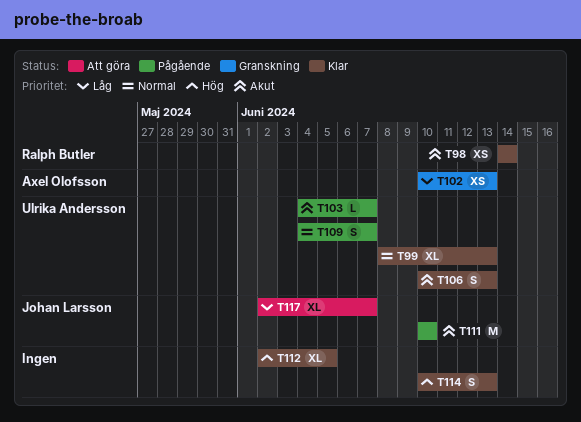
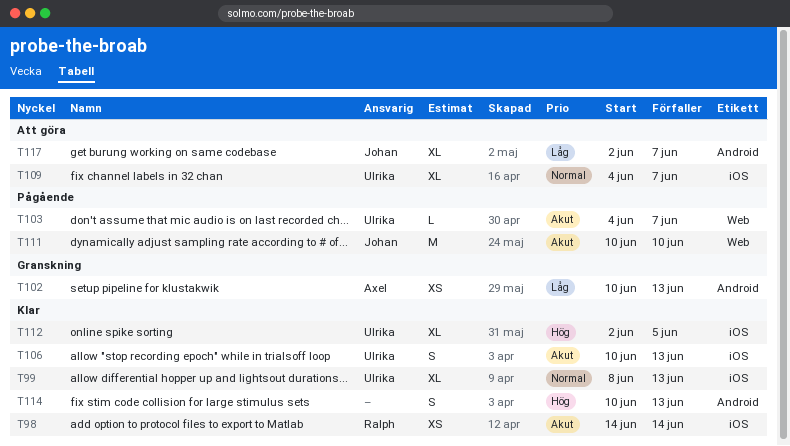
T109, status: Pågående -> Att göra
T109, estimate: S -> XL
T112, owner: none -> Ulrika Andersson

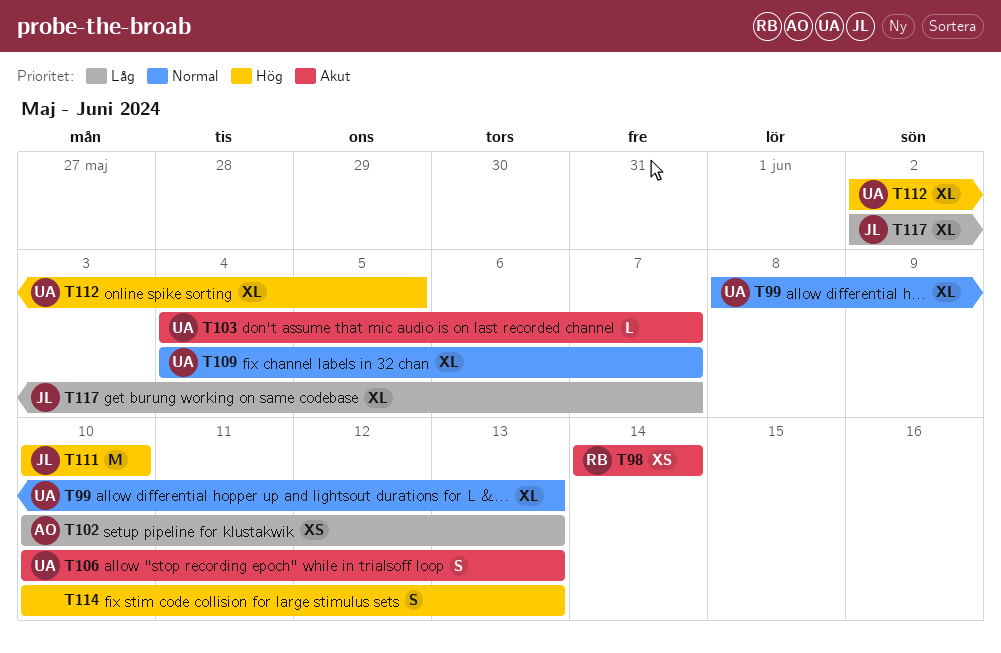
T111, priority: Akut -> Hög

